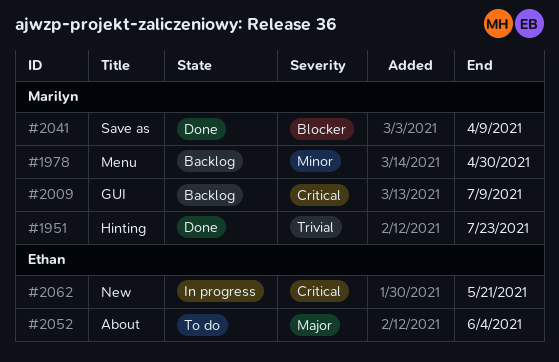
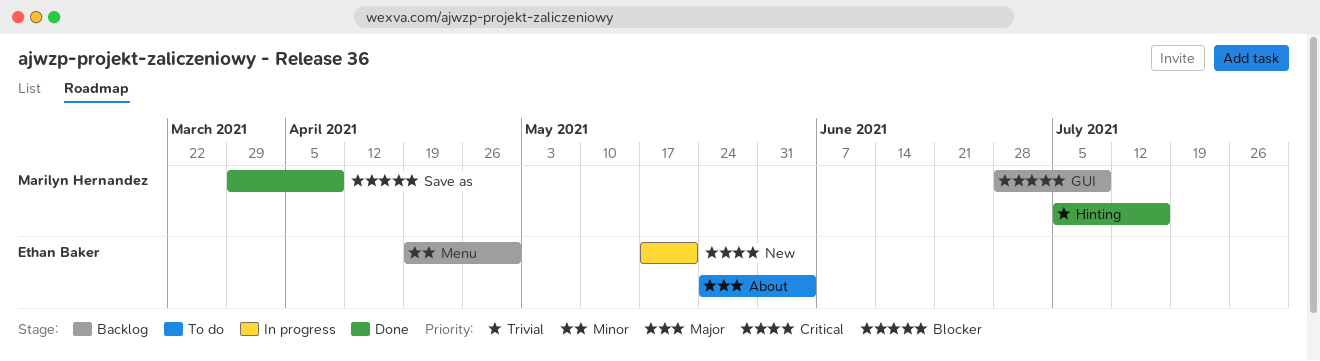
GUI, priority: Critical -> Blocker
Hinting, due: Jul 23 -> Jul 16
Menu, owner: Marilyn Hernandez -> Ethan Baker

